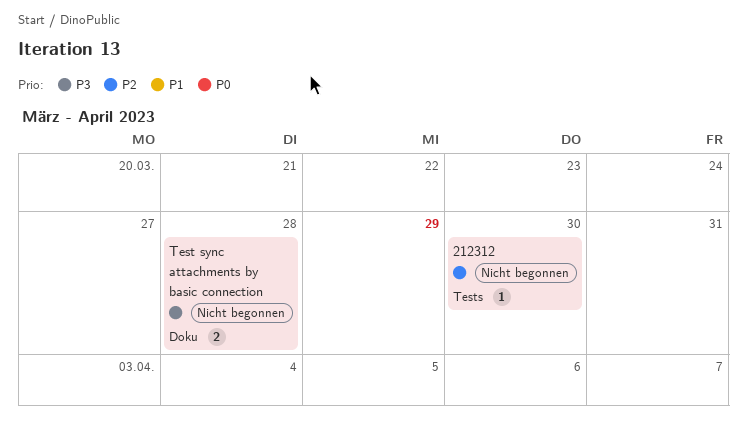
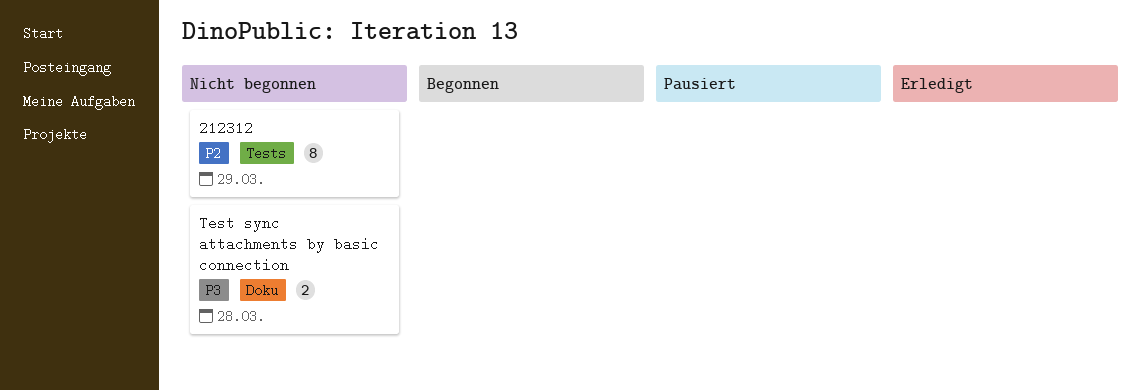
212312, estimate: 1 -> 8
212312, due: Mar 30 -> Mar 29

